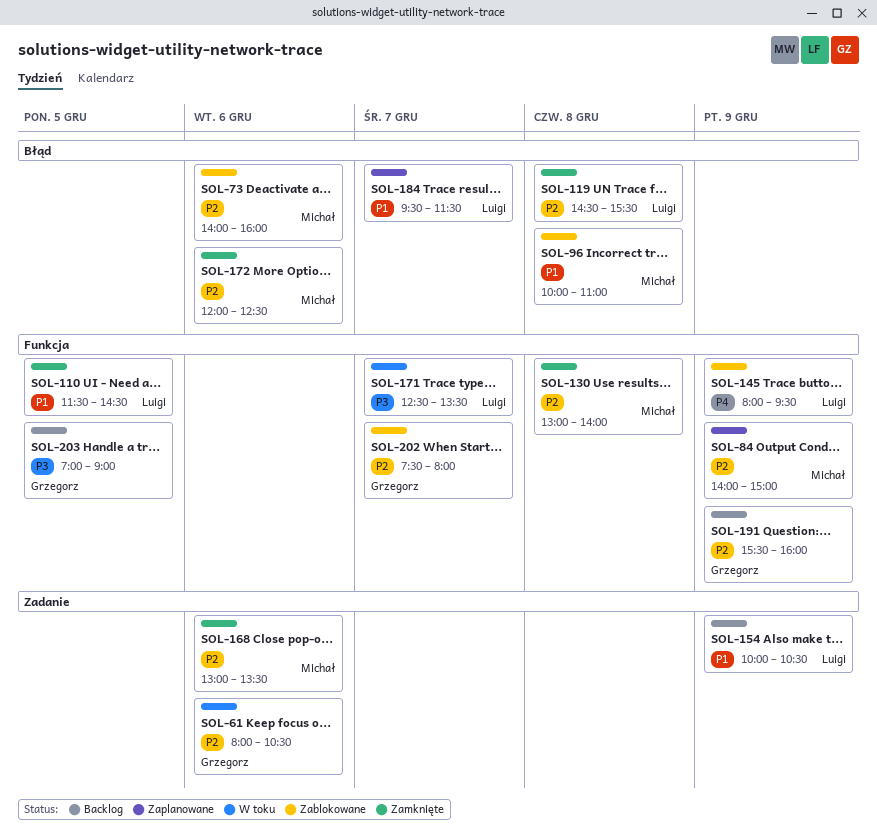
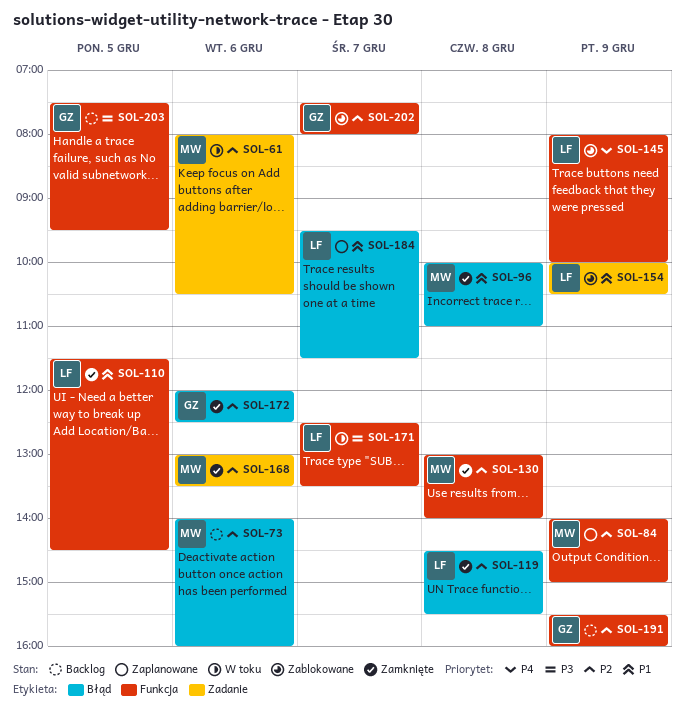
SOL-61, owner: Grzegorz -> Michał
SOL-73, status: Zablokowane -> Backlog
SOL-96, status: Zablokowane -> Zamknięte
SOL-145, ends: 09:30 -> 10:00
SOL-154, status: Backlog -> Zablokowane
SOL-172, owner: Michał -> Grzegorz
SOL-203, begins: 07:00 -> 07:30
SOL-203, ends: 09:00 -> 09:30

